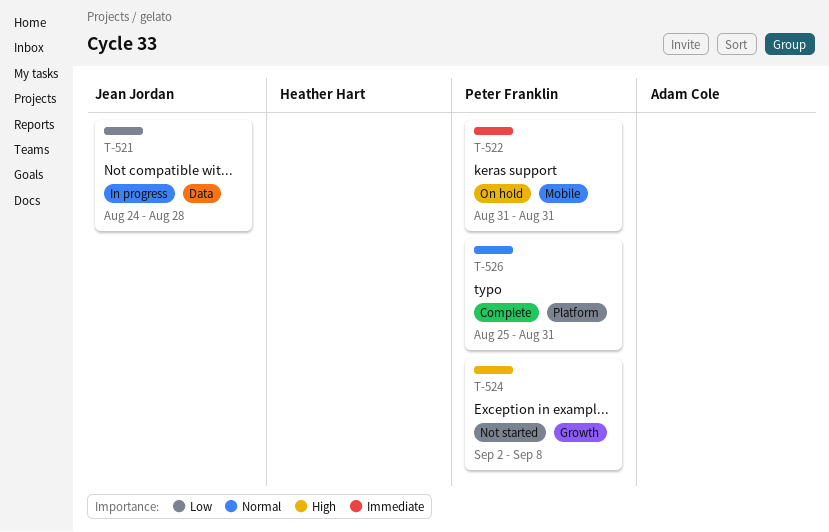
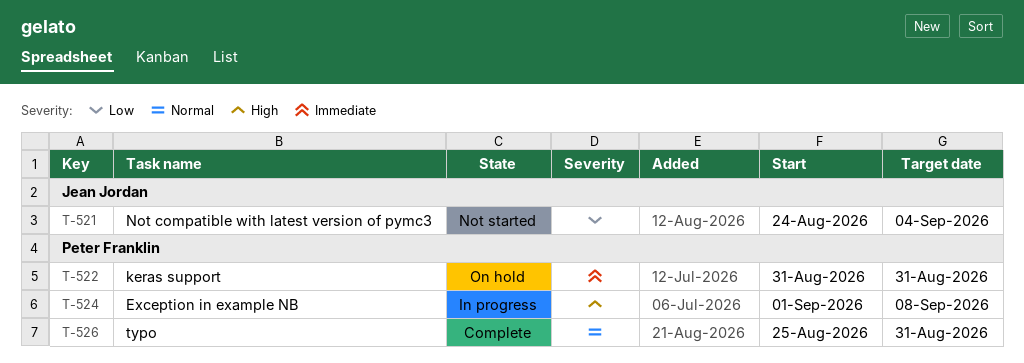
T-521, status: In progress -> Not started
T-521, due: Aug 28 -> Sep 4
T-524, status: Not started -> In progress
T-524, start: Sep 2 -> Sep 1

